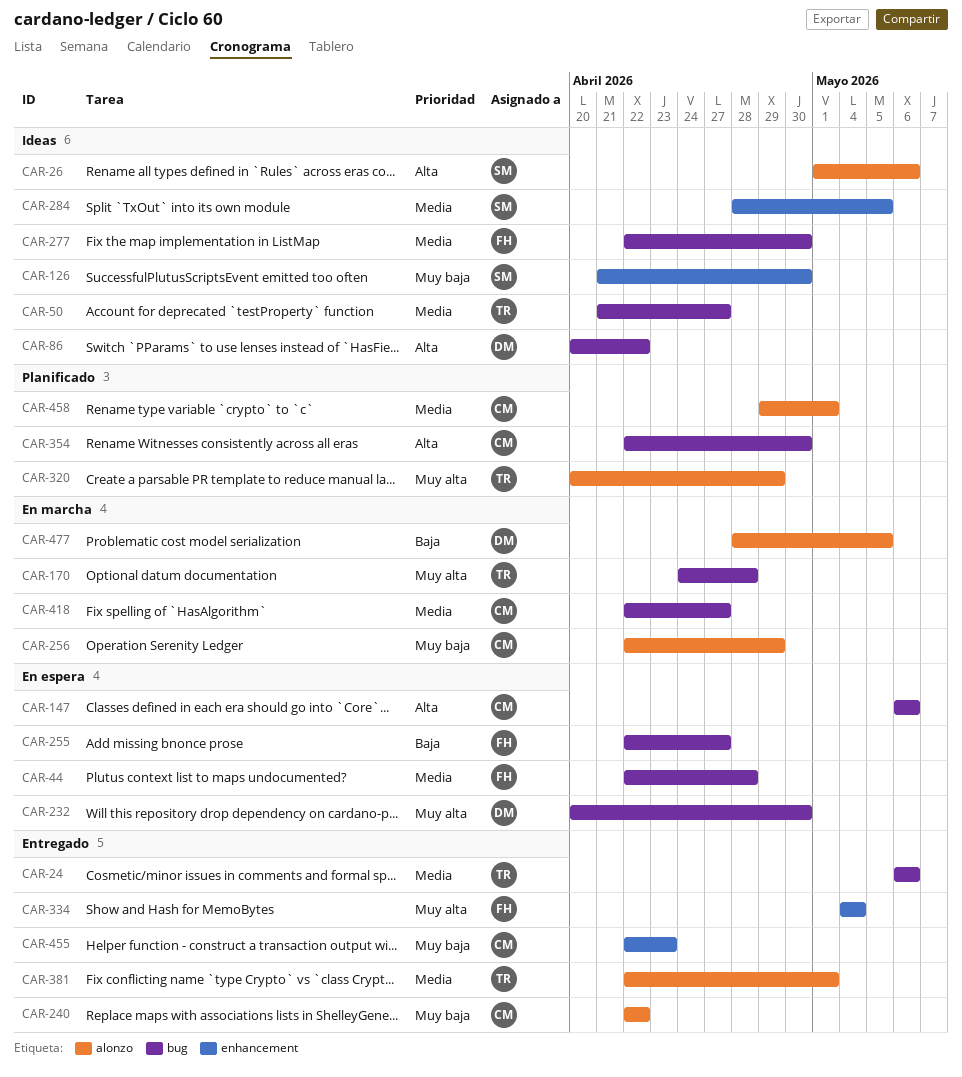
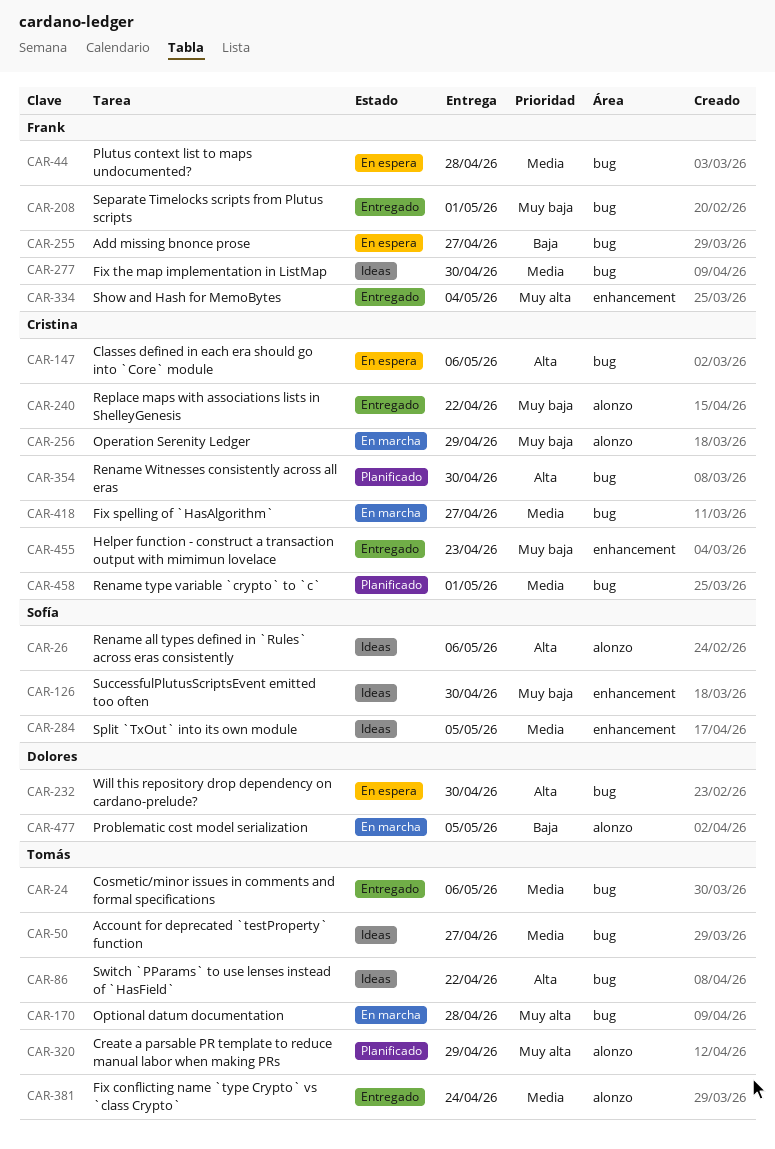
CAR-86, owner: Dolores -> Tomás
CAR-208: none -> present
CAR-232, priority: Muy alta -> Alta
CAR-381, due: May 1 -> Apr 24
CAR-458, label: alonzo -> bug

